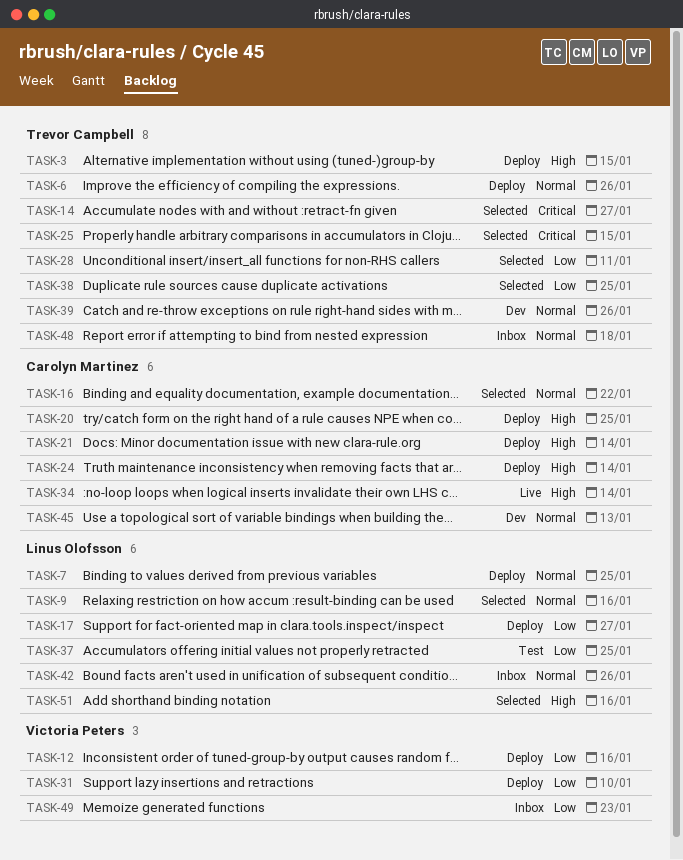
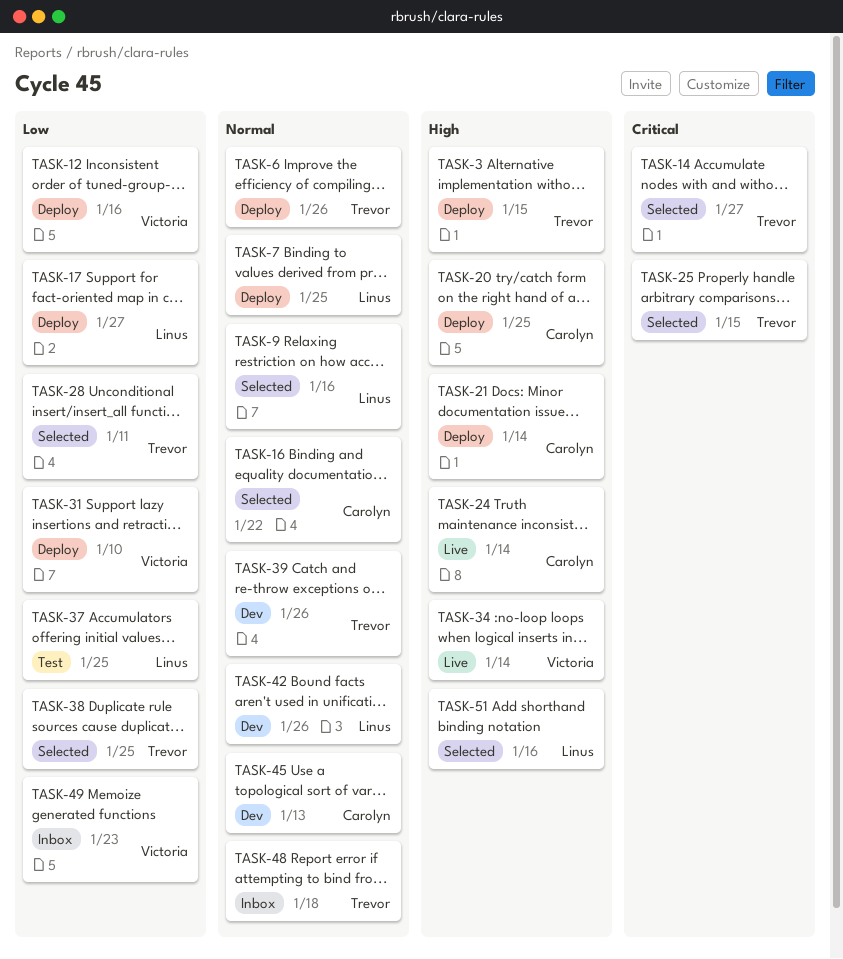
TASK-24, status: Deploy -> Live
TASK-34, owner: Carolyn Martinez -> Victoria Peters
TASK-42, status: Inbox -> Dev

